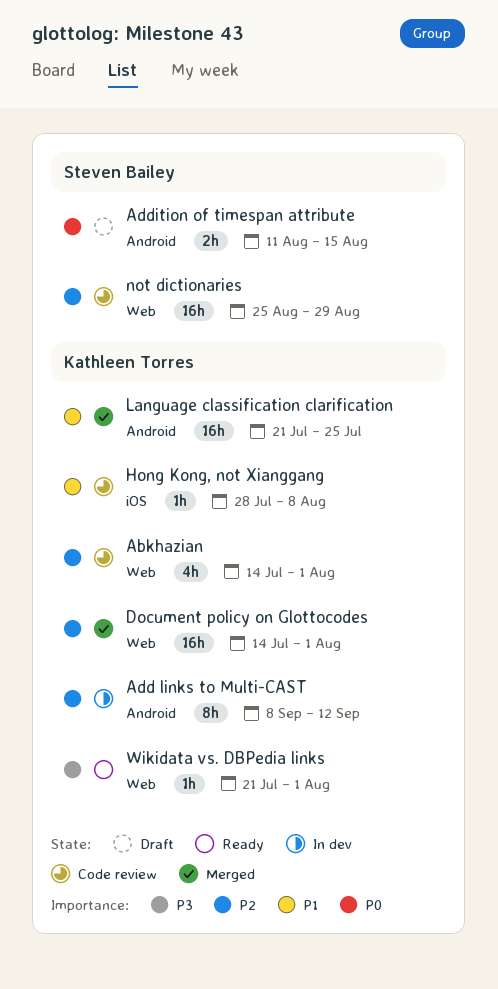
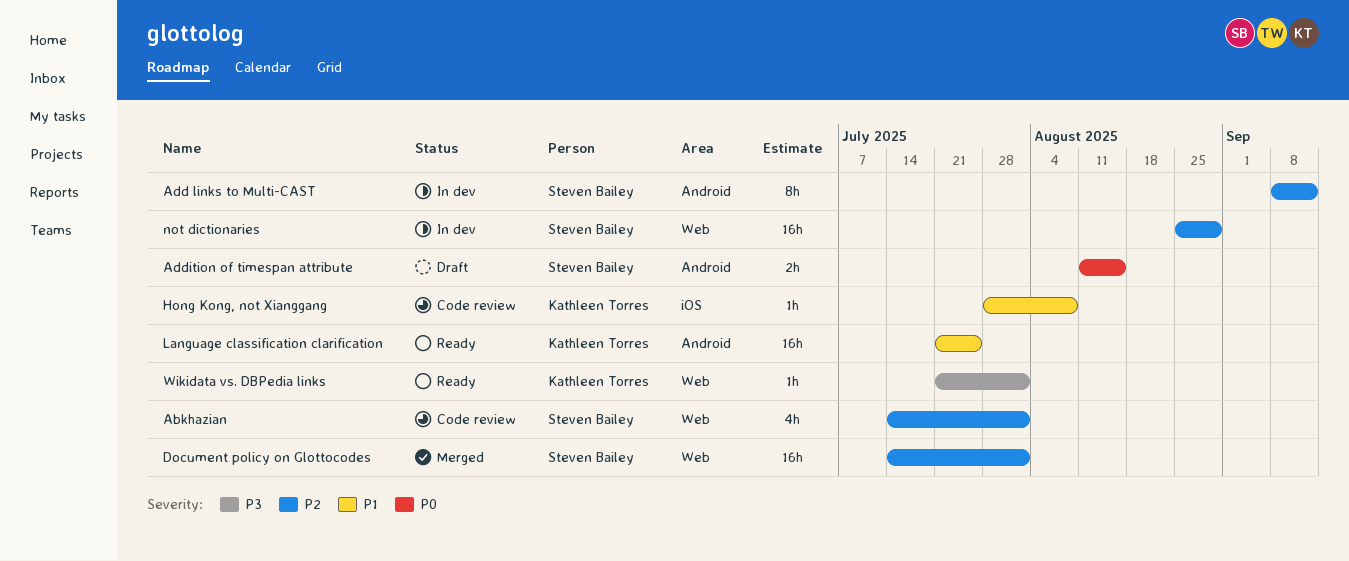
Abkhazian, owner: Kathleen Torres -> Steven Bailey
Add links to Multi-CAST, owner: Kathleen Torres -> Steven Bailey
Document policy on Glottocodes, owner: Kathleen Torres -> Steven Bailey
Language classification clarification, status: Merged -> Ready
not dictionaries, status: Code review -> In dev

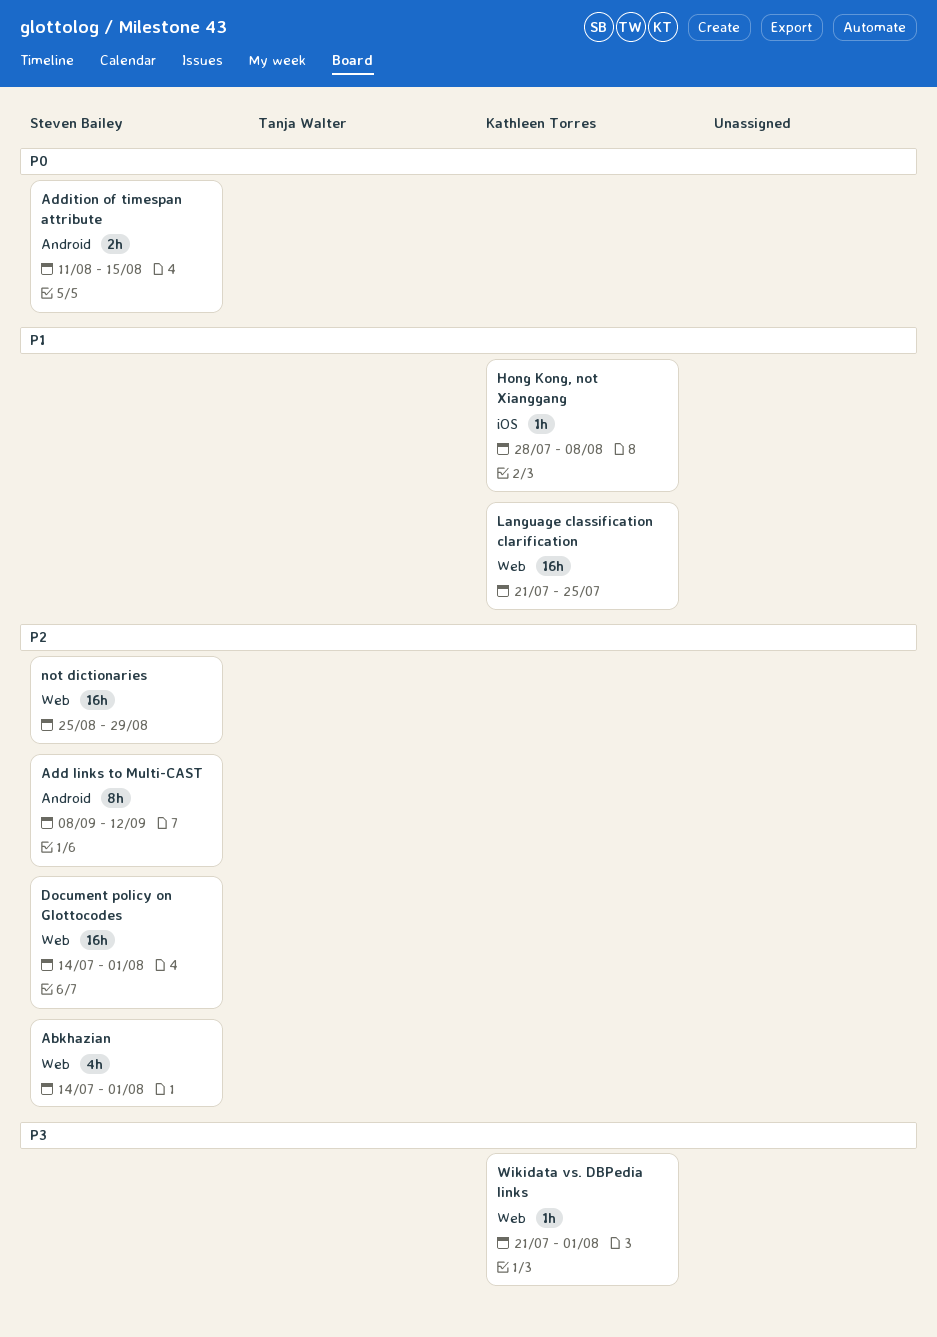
Language classification clarification, label: Android -> Web

